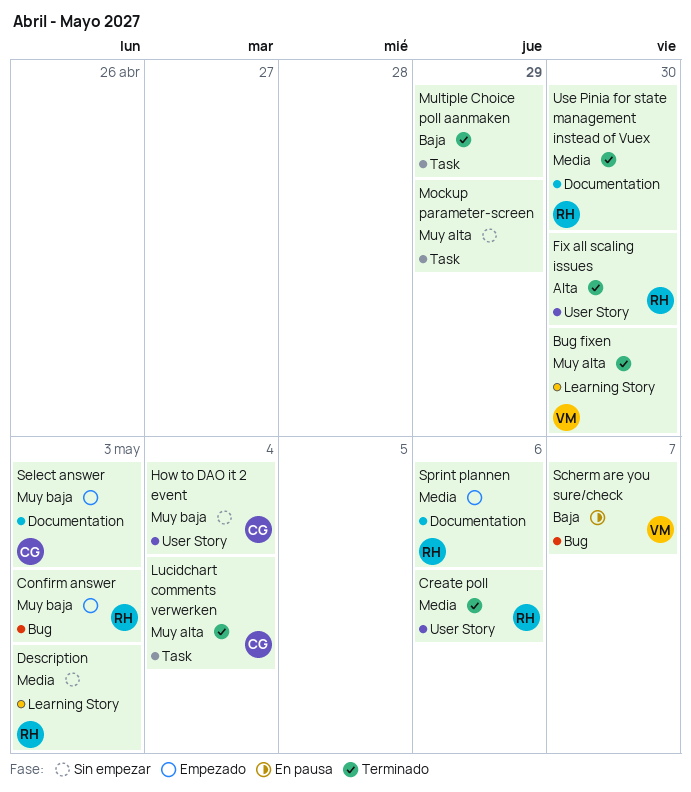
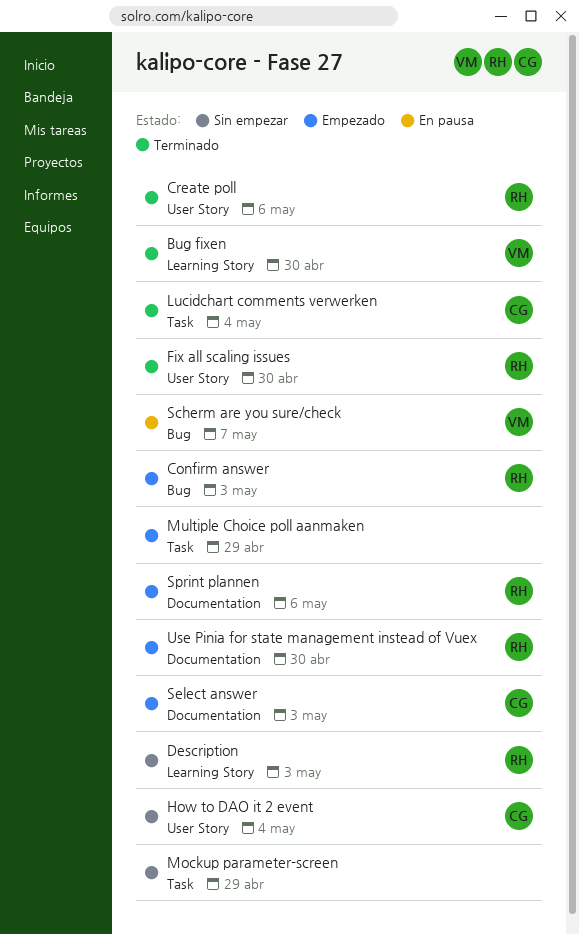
Multiple Choice poll aanmaken, status: Terminado -> Empezado
Use Pinia for state management instead of Vuex, status: Terminado -> Empezado

